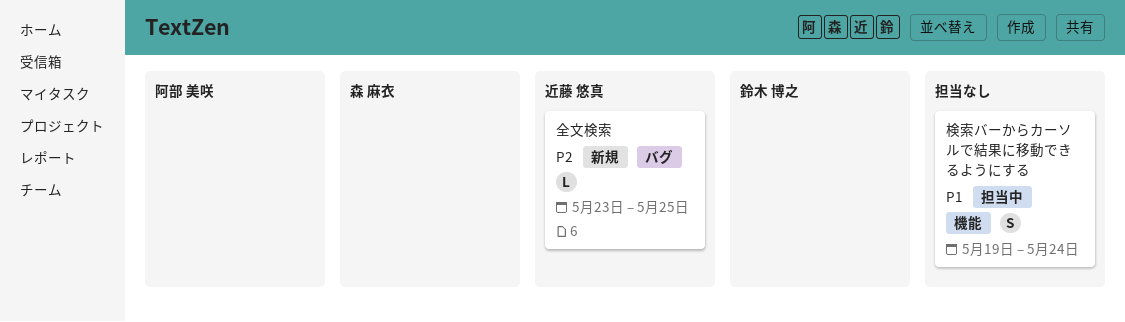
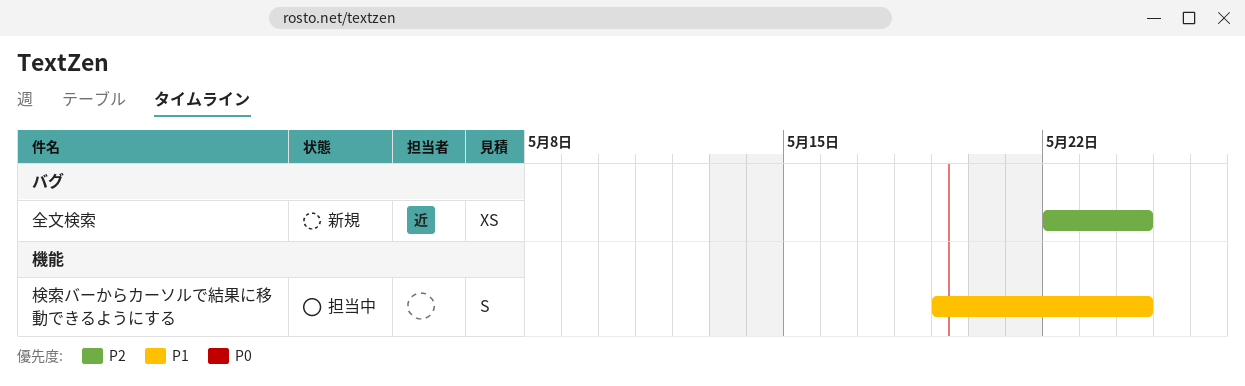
全文検索, estimate: L -> XS
全文検索, start: May 23 -> May 22
全文検索, due: May 25 -> May 24

